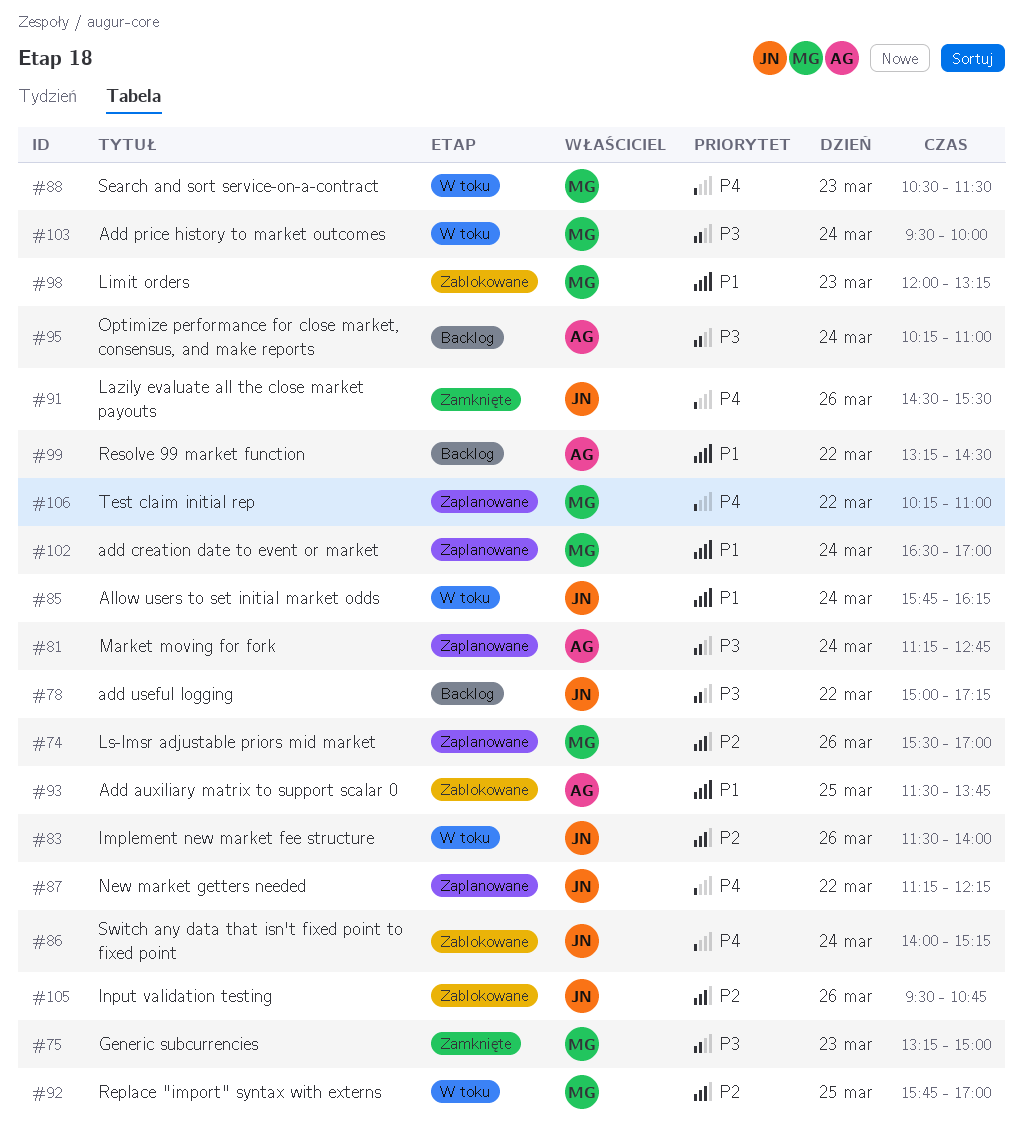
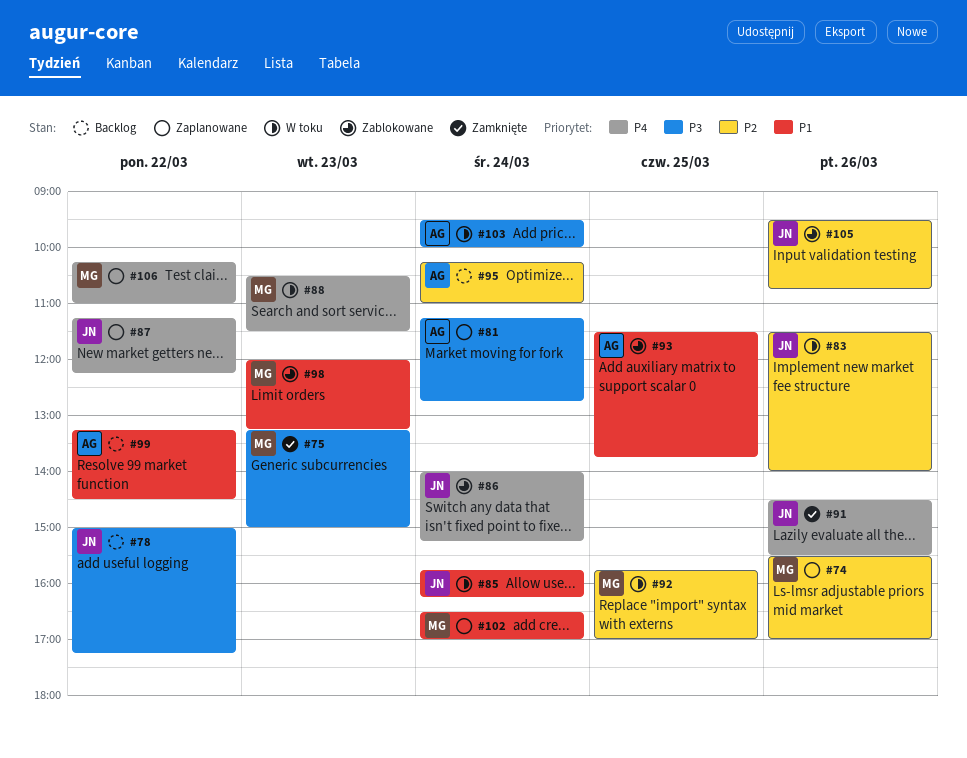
#95, priority: P3 -> P2
#103, owner: MG -> AG

